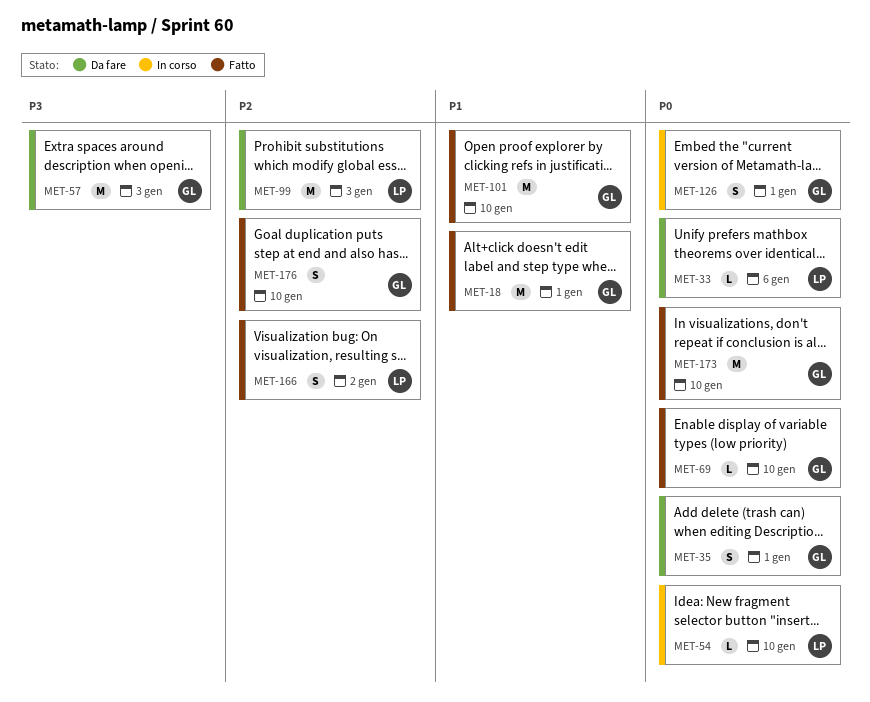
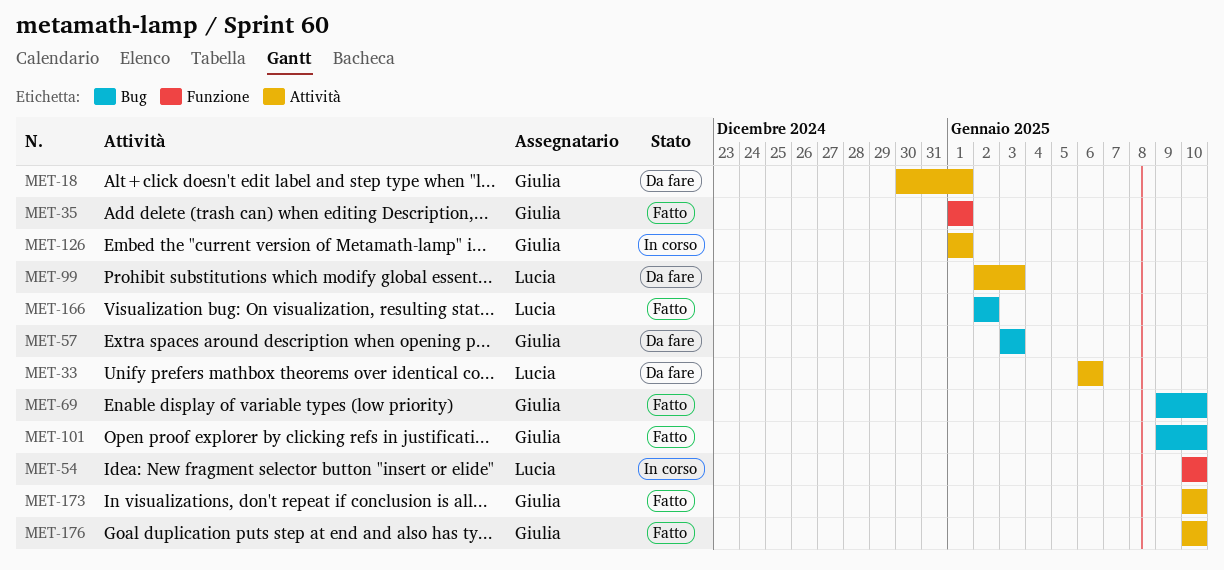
MET-18, status: Fatto -> Da fare
MET-35, status: Da fare -> Fatto

